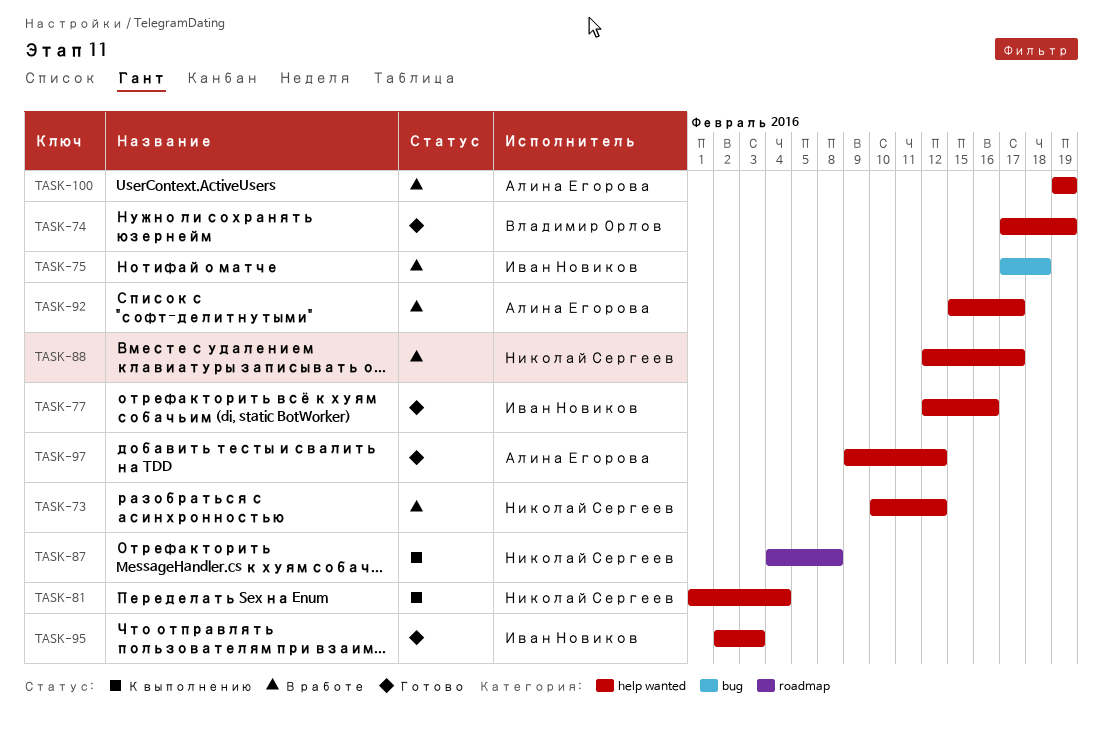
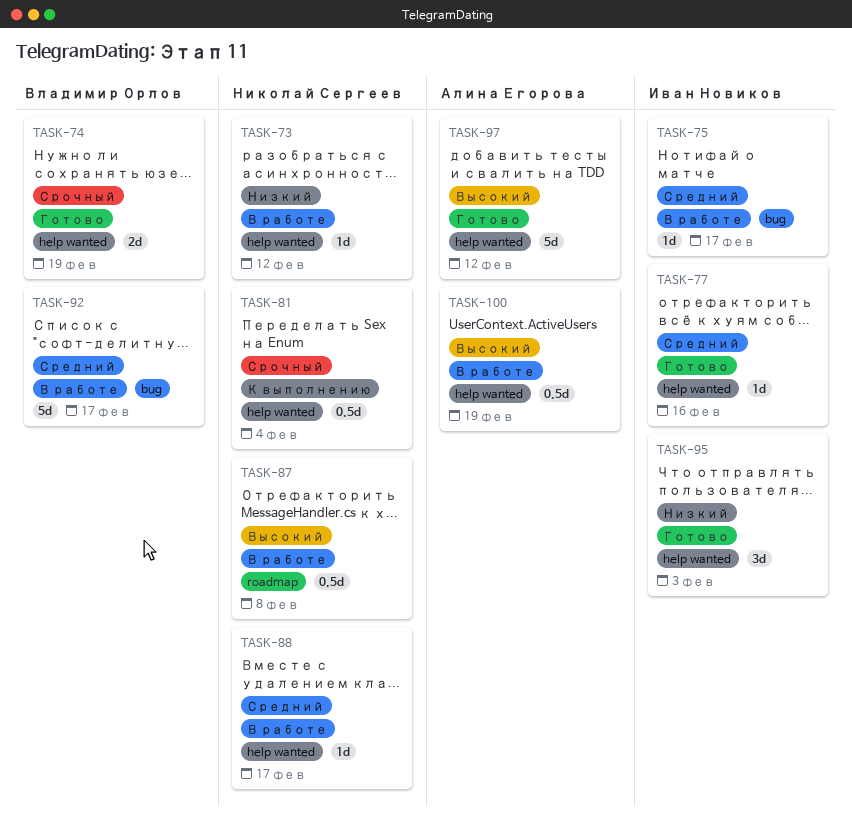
TASK-75, due: Feb 18 -> Feb 17
TASK-87, status: К выполнению -> В работе
TASK-92, owner: Алина Егорова -> Владимир Орлов
TASK-92, label: help wanted -> bug

